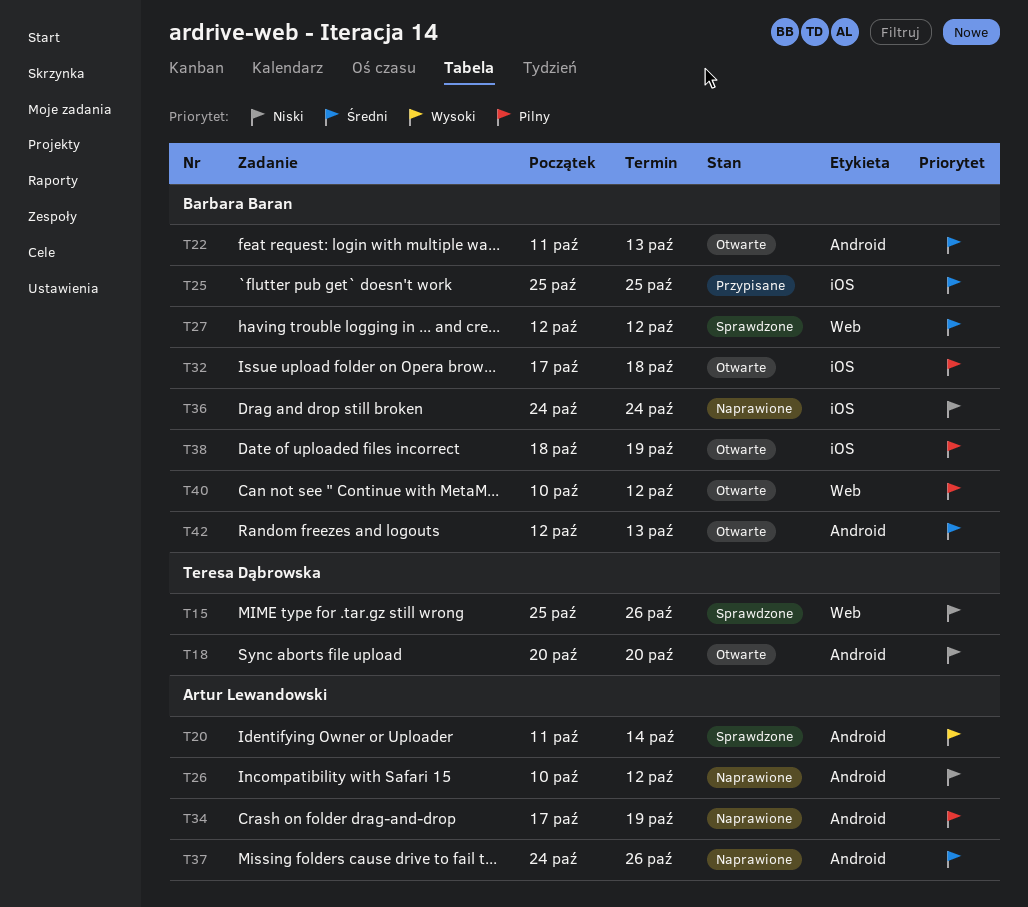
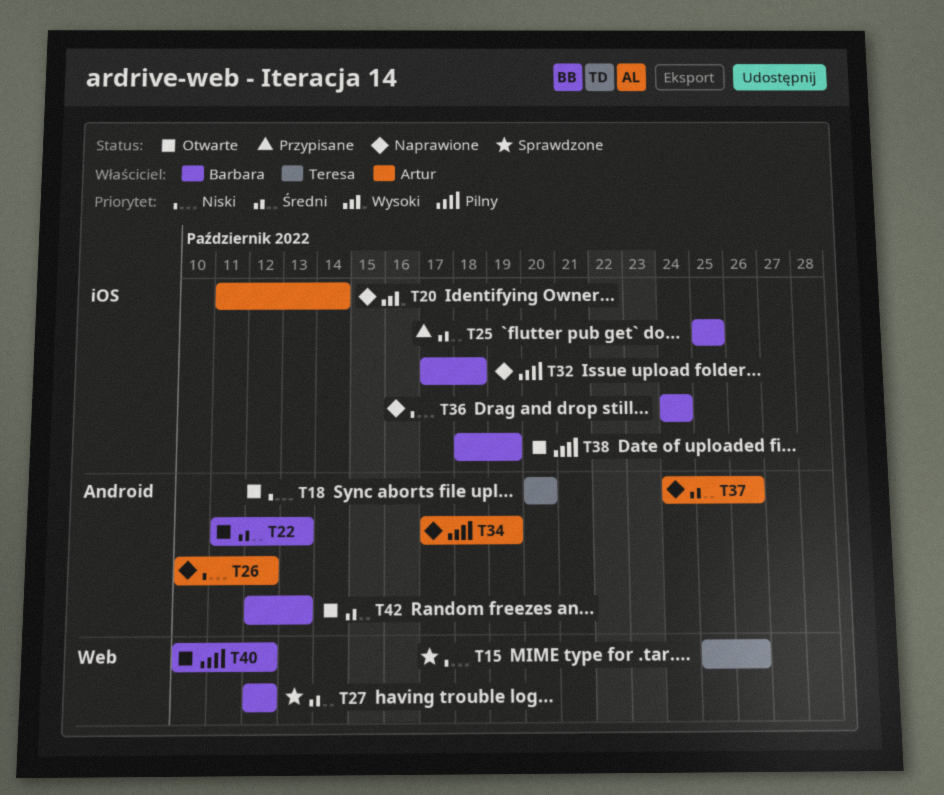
T20, status: Sprawdzone -> Naprawione
T20, label: Android -> iOS
T32, status: Otwarte -> Naprawione

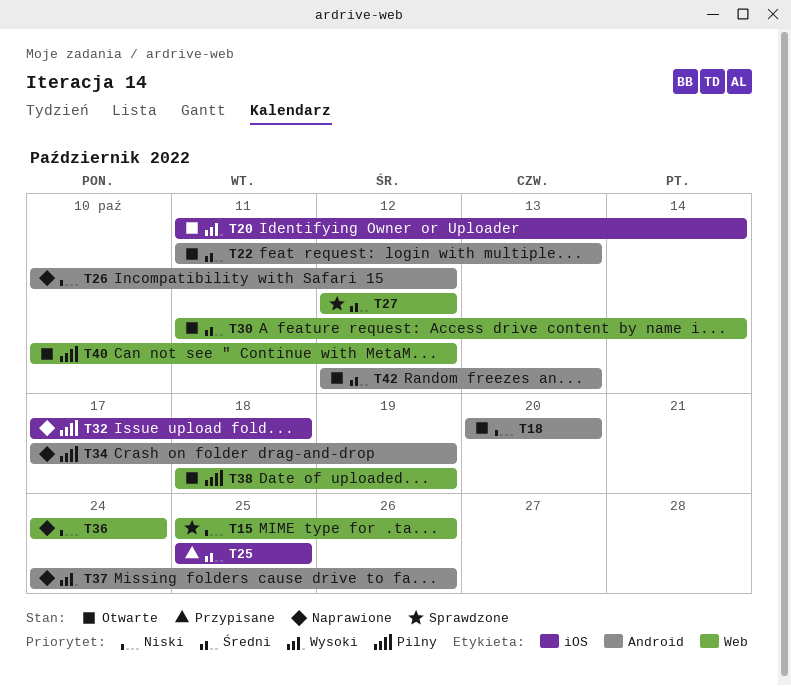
T20, status: Naprawione -> Otwarte
T30: none -> present
T36, label: iOS -> Web
T37, priority: Średni -> Wysoki
T38, label: iOS -> Web

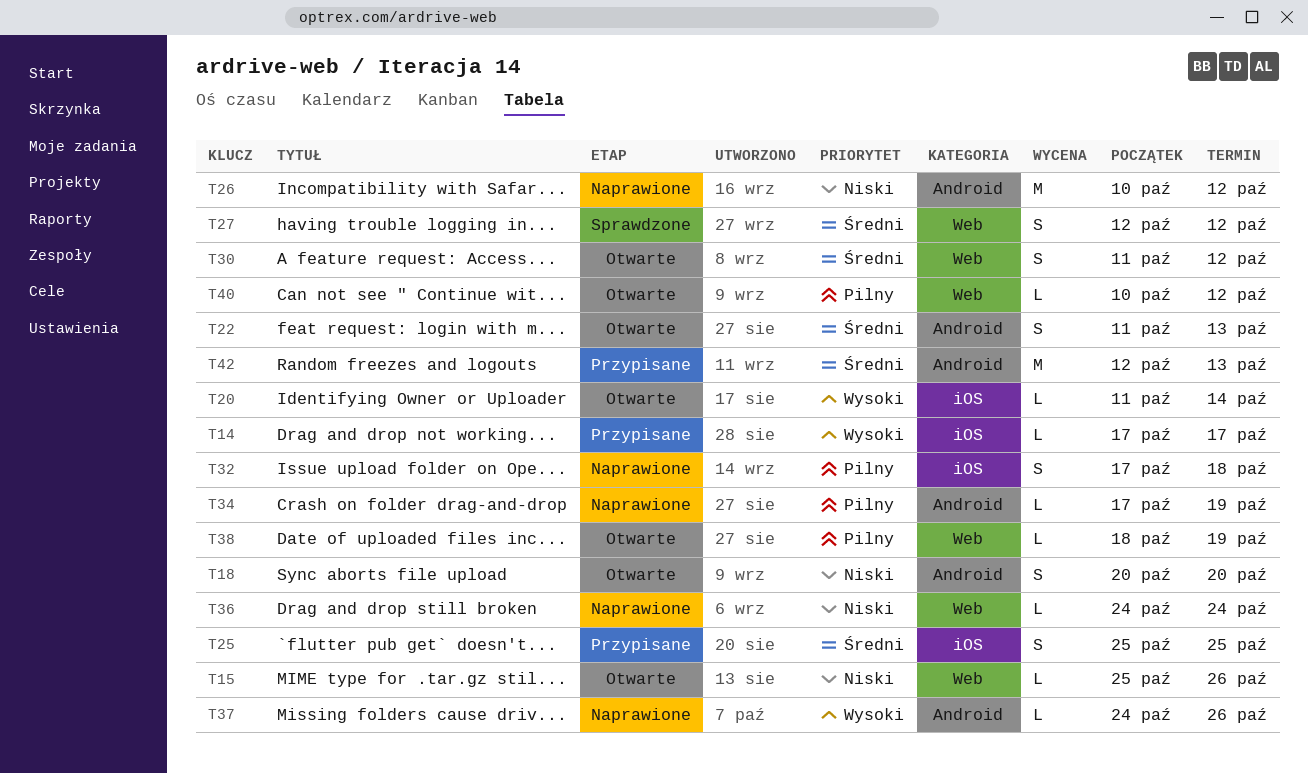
T14: none -> present
T15, status: Sprawdzone -> Otwarte
T30, due: Oct 14 -> Oct 12
T42, status: Otwarte -> Przypisane

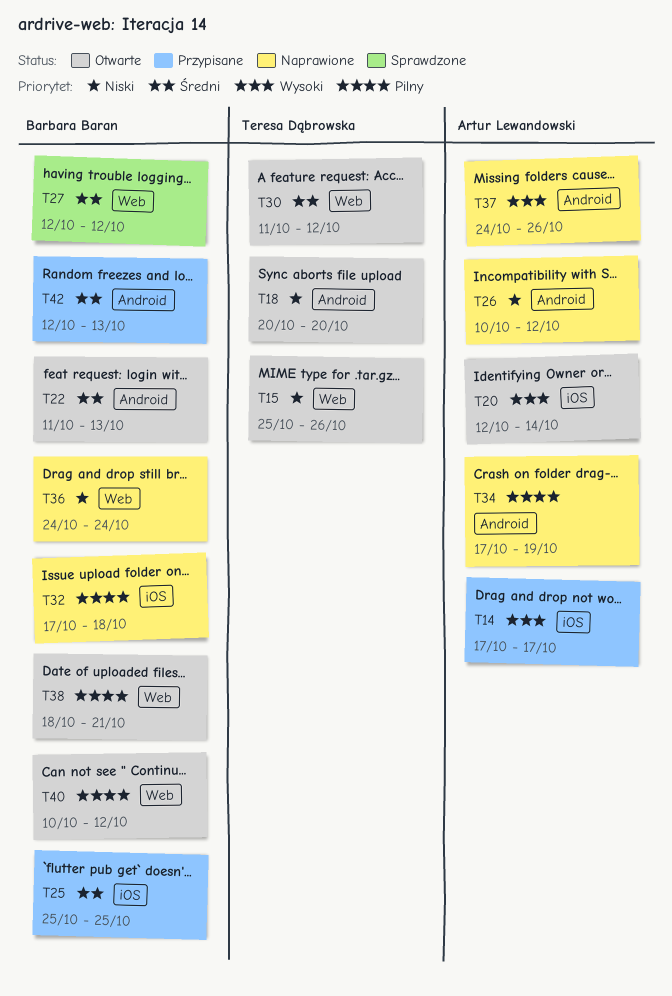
T20, start: Oct 11 -> Oct 12
T38, due: Oct 19 -> Oct 21

